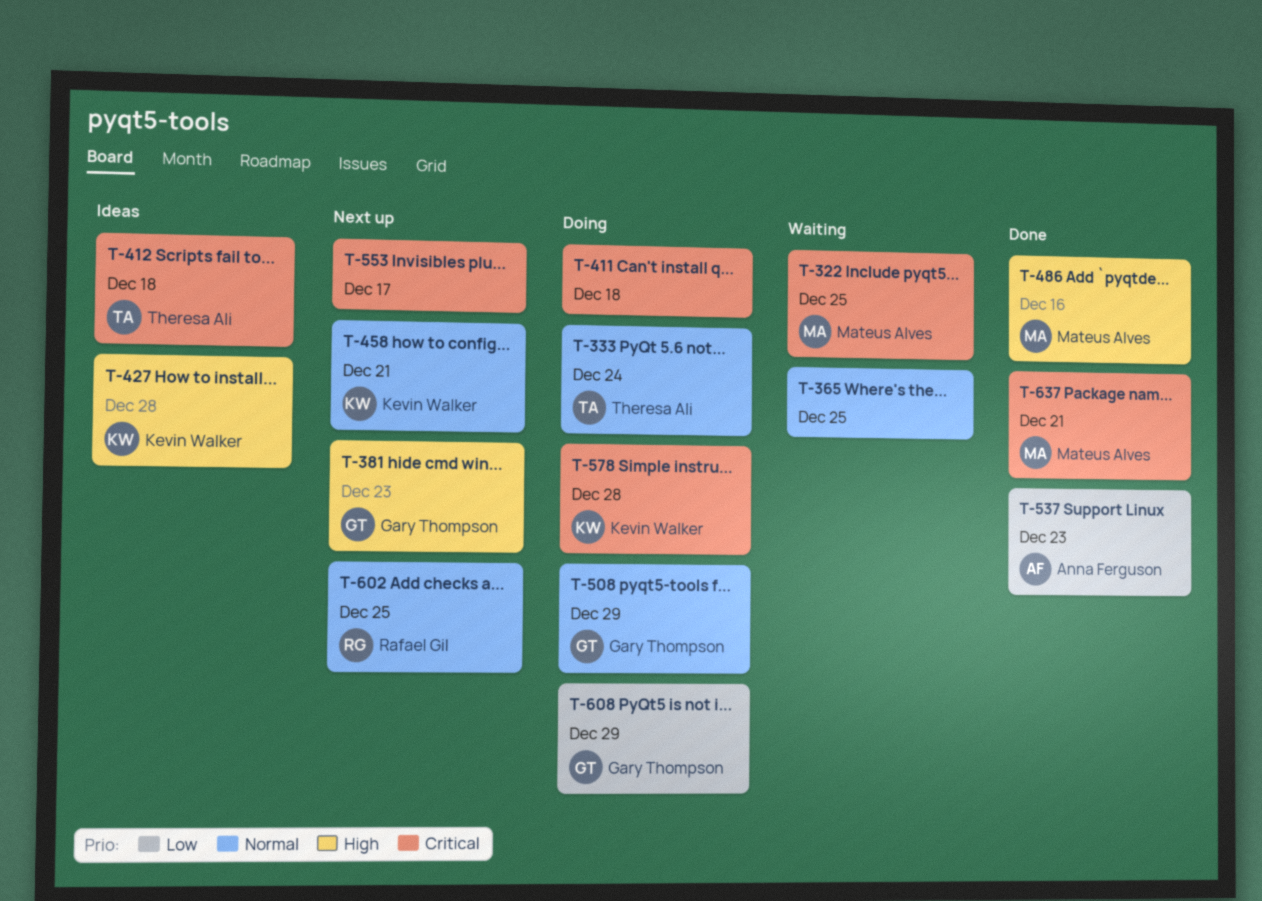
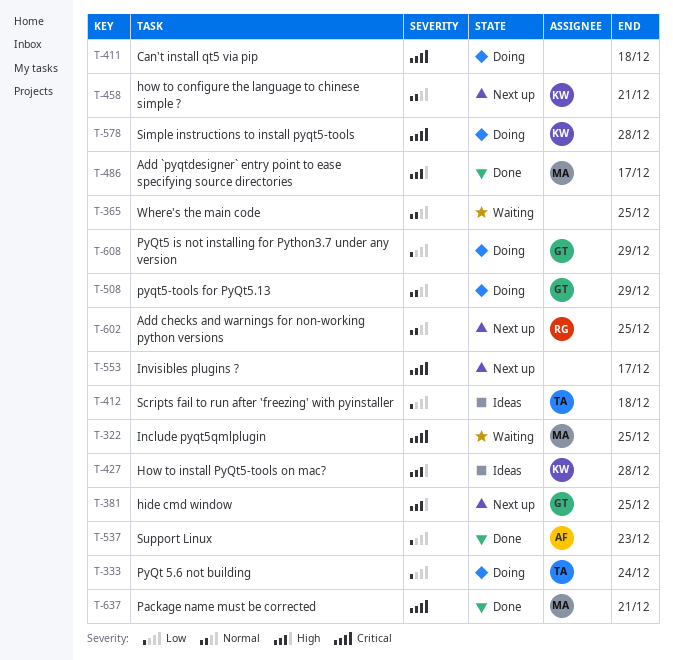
T-333, priority: Normal -> Low
T-381, due: Dec 23 -> Dec 25
T-412, priority: Critical -> Low
T-486, due: Dec 16 -> Dec 17

